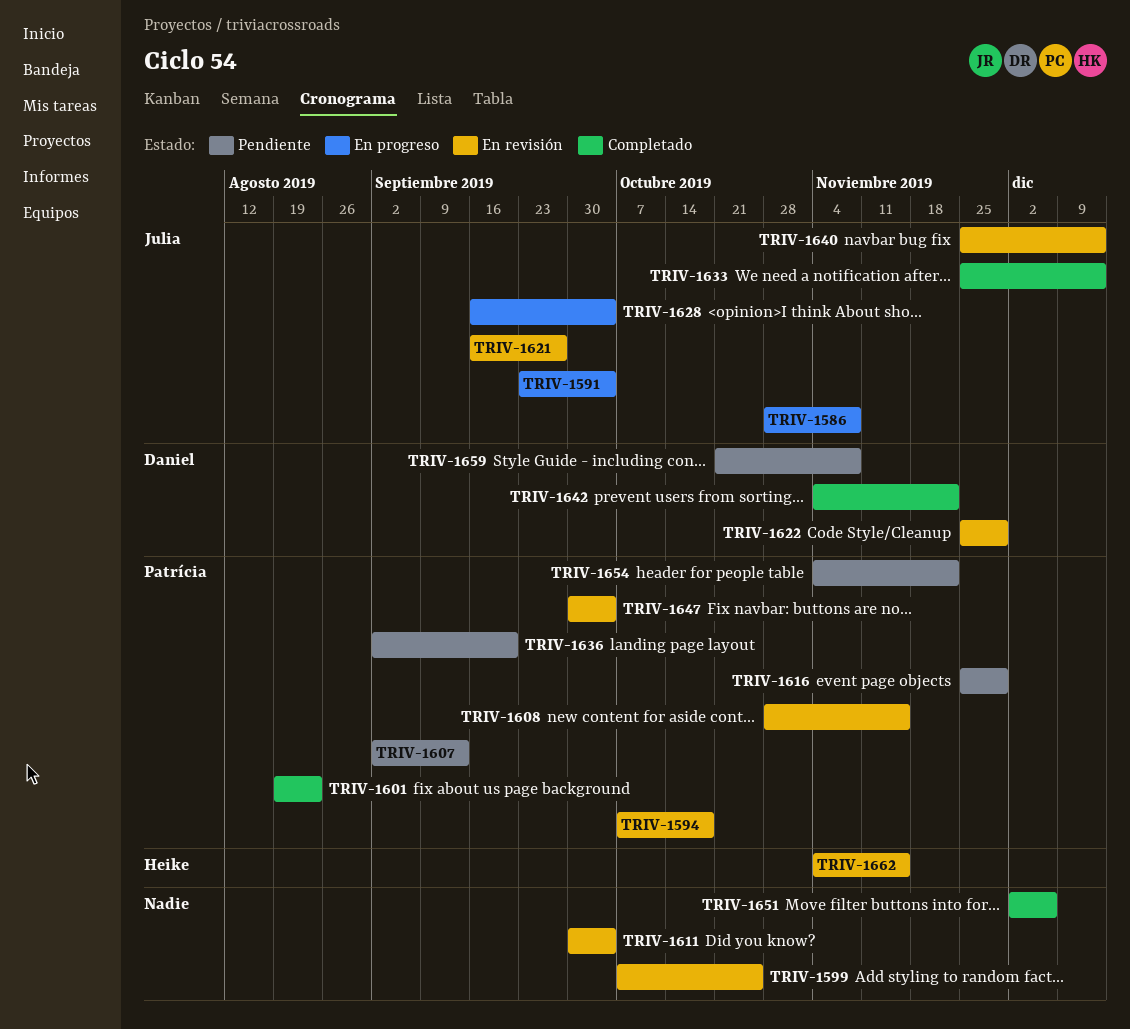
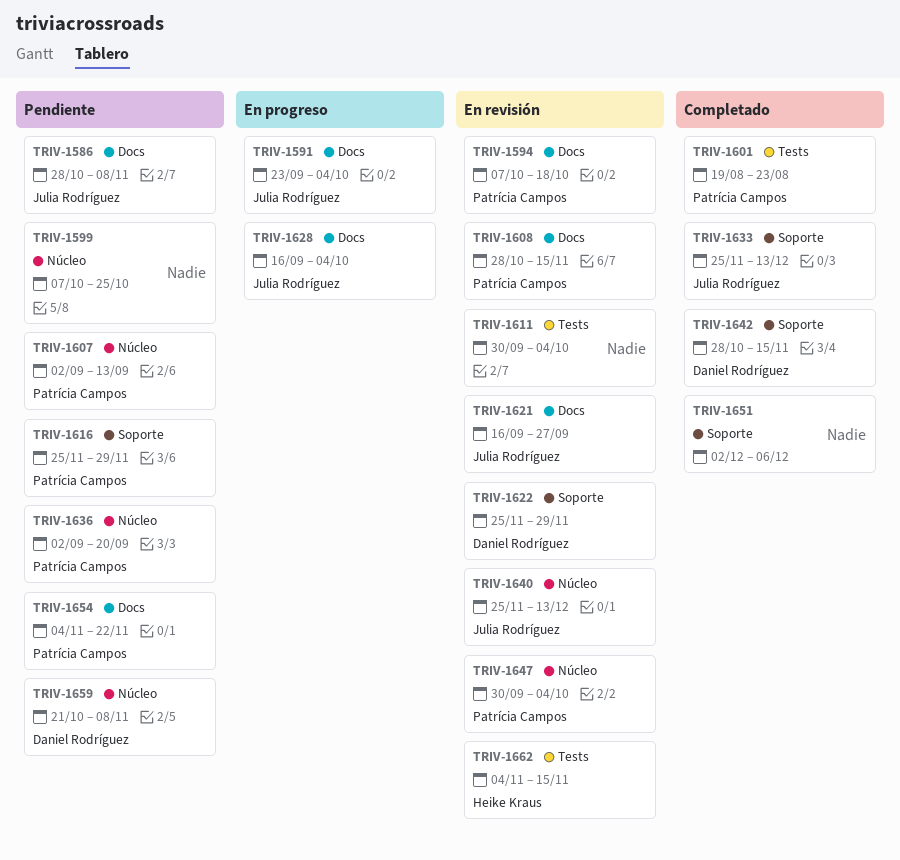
TRIV-1586, status: En progreso -> Pendiente
TRIV-1599, status: En revisión -> Pendiente
TRIV-1642, start: Nov 4 -> Oct 28
TRIV-1642, due: Nov 22 -> Nov 15

